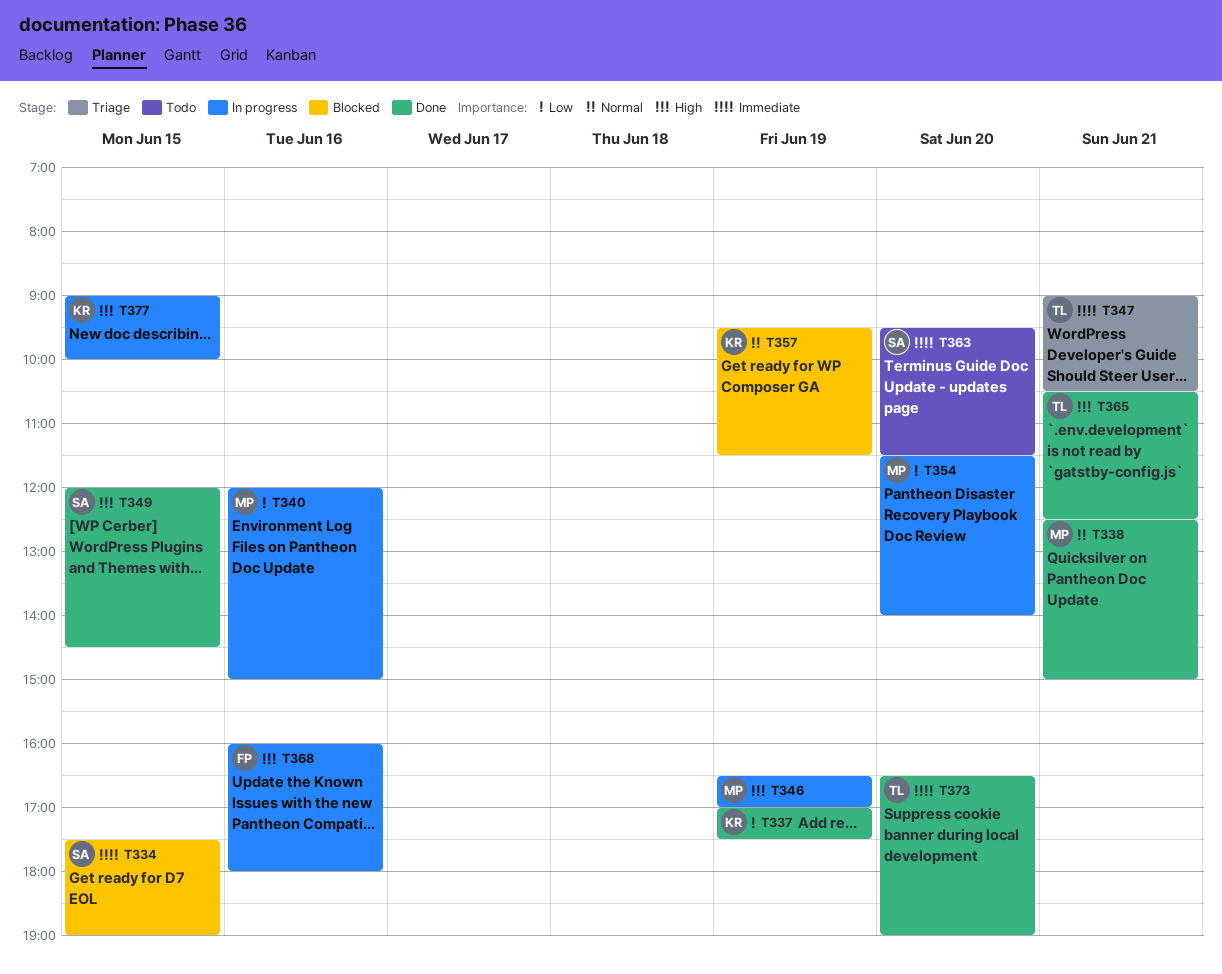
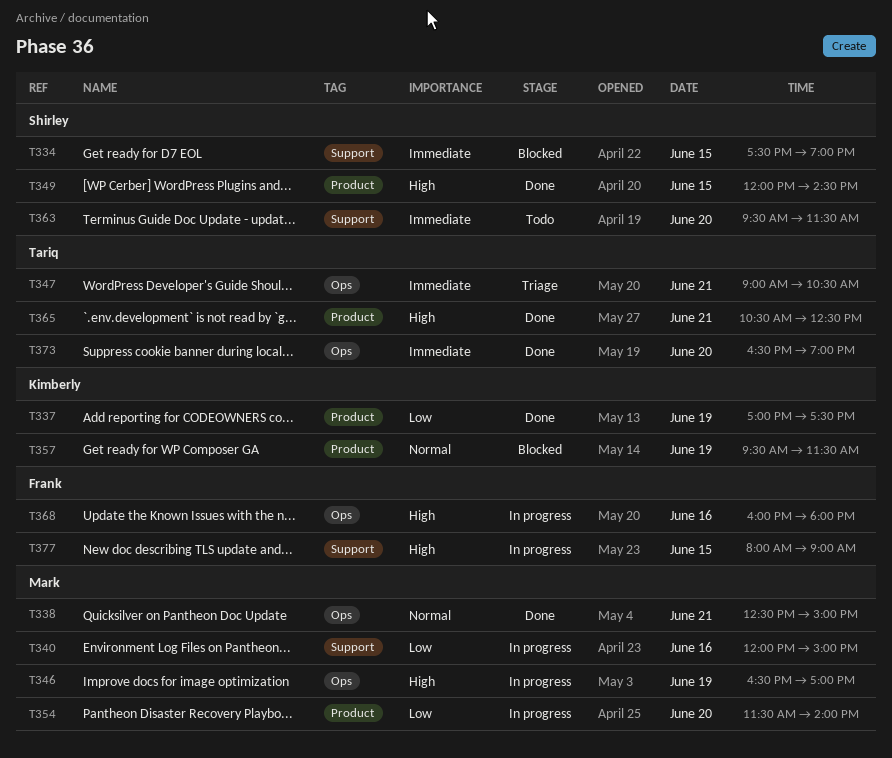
T377, owner: Kimberly -> Frank
T377, begins: 09:00 -> 08:00
T377, ends: 10:00 -> 09:00

